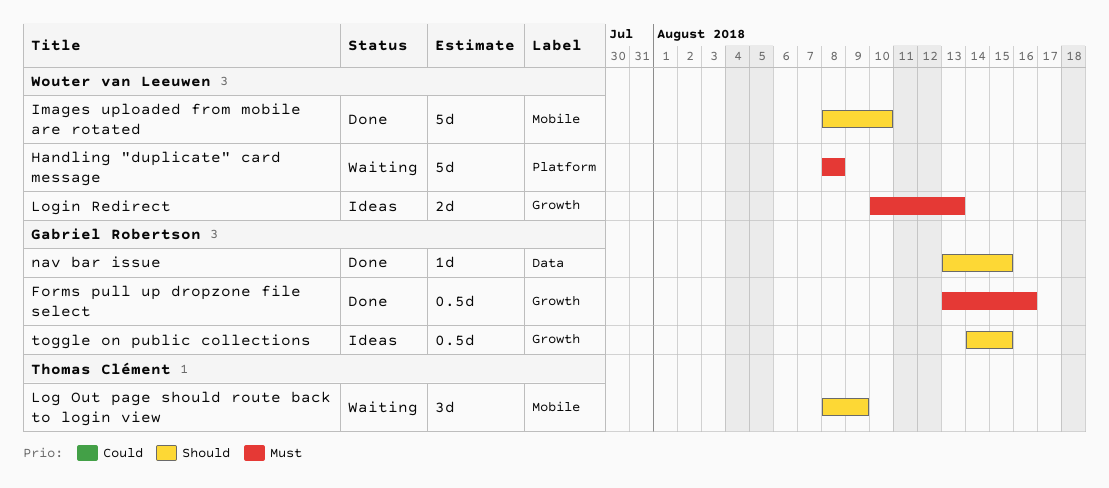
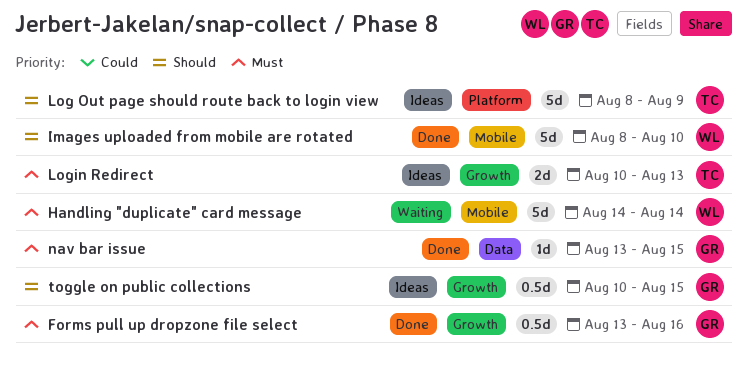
Handling "duplicate" card message, label: Platform -> Mobile
Handling "duplicate" card message, start: Aug 8 -> Aug 14
Handling "duplicate" card message, due: Aug 8 -> Aug 14
Log Out page should route back to login view, status: Waiting -> Ideas
Log Out page should route back to login view, label: Mobile -> Platform
Log Out page should route back to login view, estimate: 3d -> 5d
Login Redirect, owner: Wouter van Leeuwen -> Thomas Clément
nav bar issue, priority: Should -> Must
toggle on public collections, start: Aug 14 -> Aug 10

